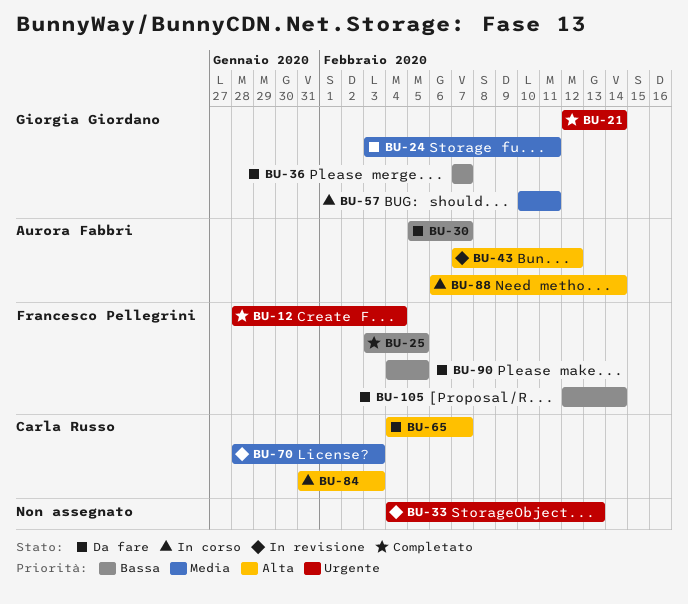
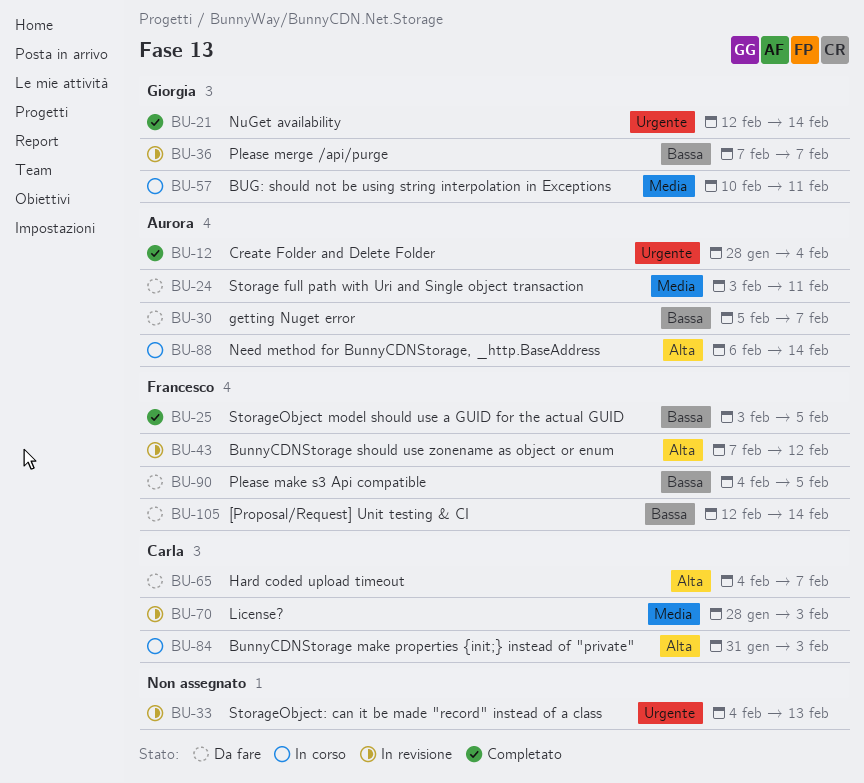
BU-12, owner: Francesco Pellegrini -> Aurora Fabbri
BU-24, owner: Giorgia Giordano -> Aurora Fabbri
BU-36, status: Da fare -> In revisione
BU-43, owner: Aurora Fabbri -> Francesco Pellegrini

